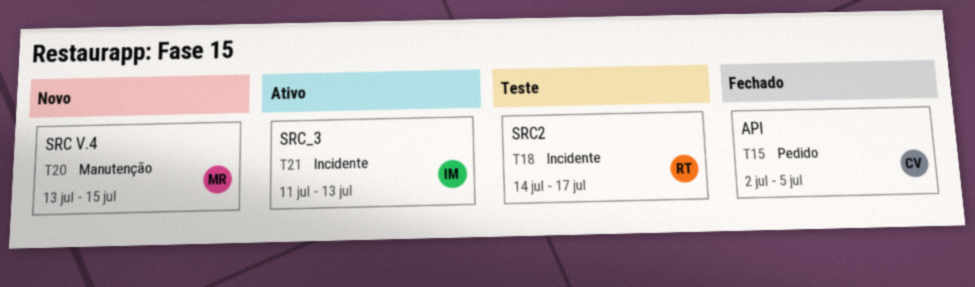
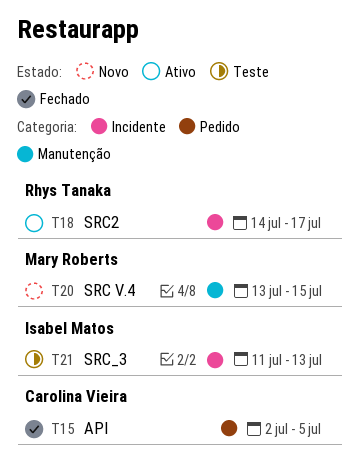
T18, status: Teste -> Ativo
T21, status: Ativo -> Teste

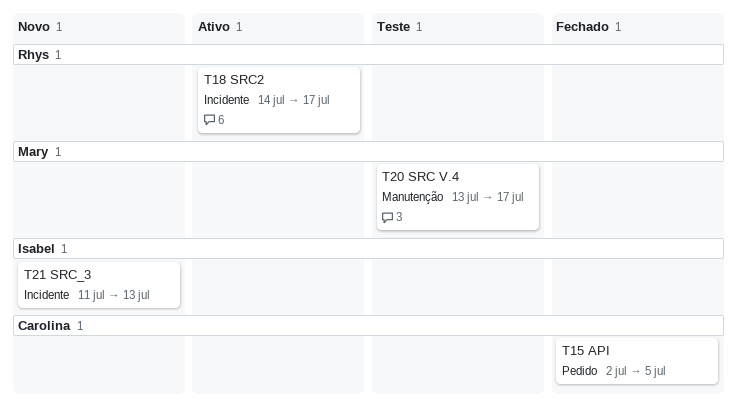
T20, status: Novo -> Teste
T20, due: Jul 15 -> Jul 17
T21, status: Teste -> Novo

